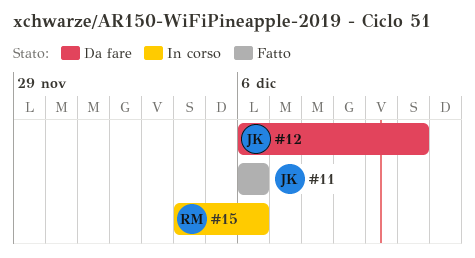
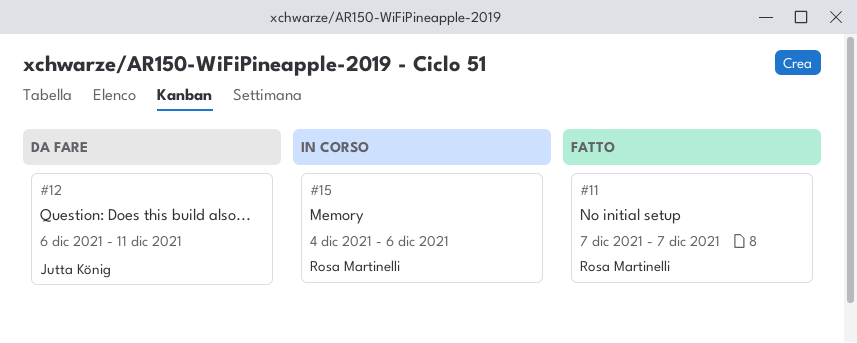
#11, owner: Jutta König -> Rosa Martinelli
#11, start: Dec 6 -> Dec 7
#11, due: Dec 6 -> Dec 7

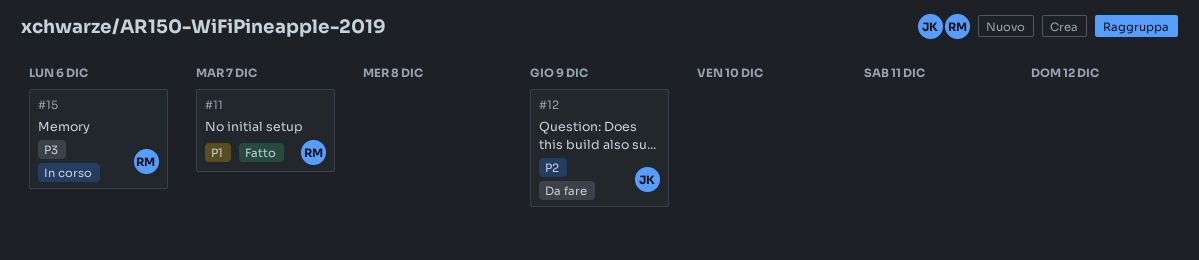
#12, due: Dec 11 -> Dec 9

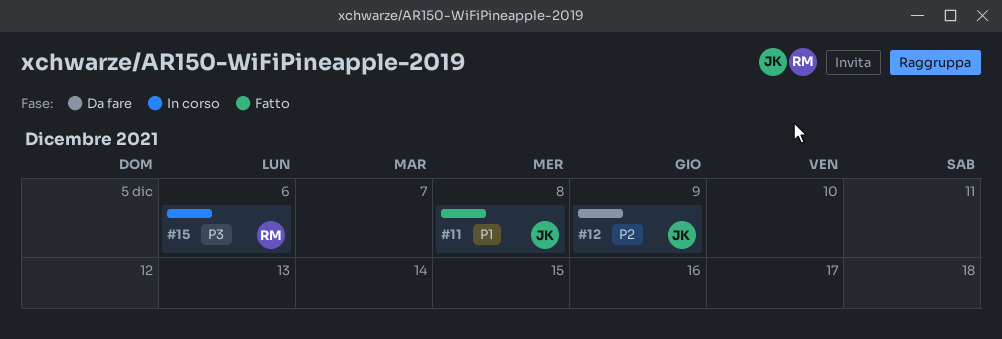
#11, owner: RM -> JK
#11, due: Dec 7 -> Dec 8

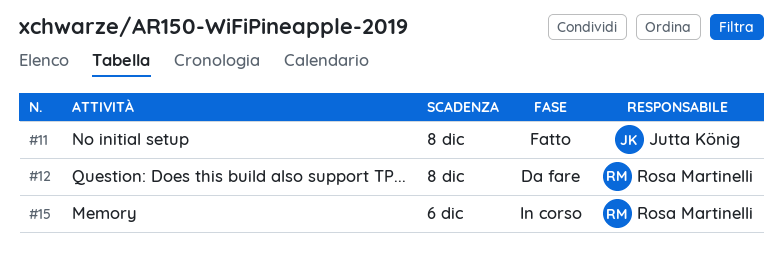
#12, owner: Jutta König -> Rosa Martinelli
#12, due: Dec 9 -> Dec 8

